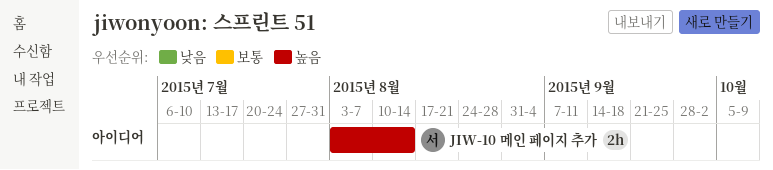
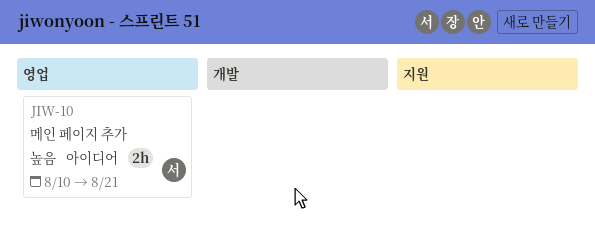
JIW-10, start: Aug 3 -> Aug 10
JIW-10, due: Aug 14 -> Aug 21

